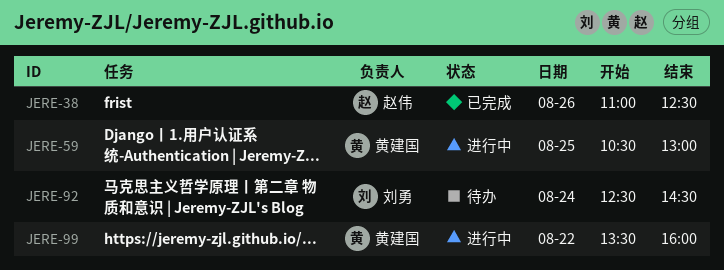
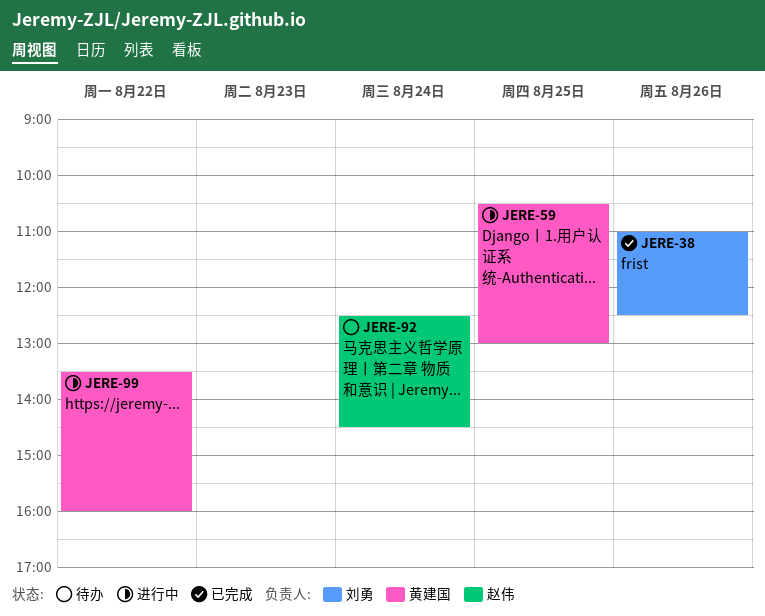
JERE-38, owner: 赵伟 -> 刘勇
JERE-92, owner: 刘勇 -> 赵伟

